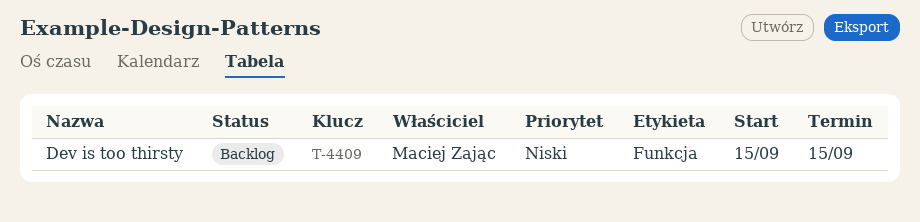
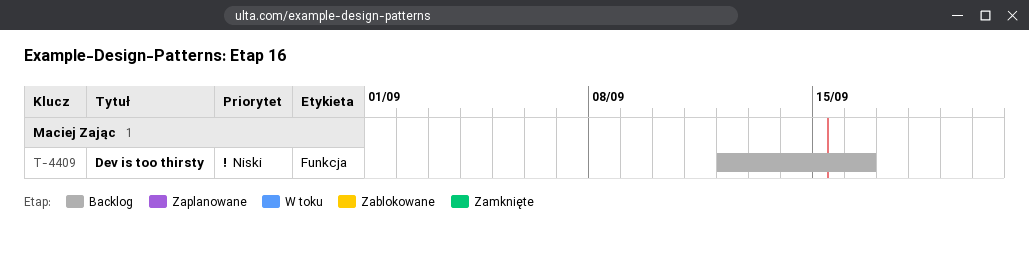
T-4409, start: Sep 15 -> Sep 12
T-4409, due: Sep 15 -> Sep 16

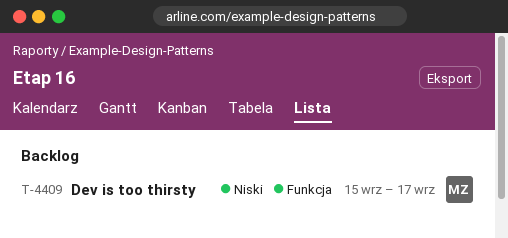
T-4409, start: Sep 12 -> Sep 15
T-4409, due: Sep 16 -> Sep 17

